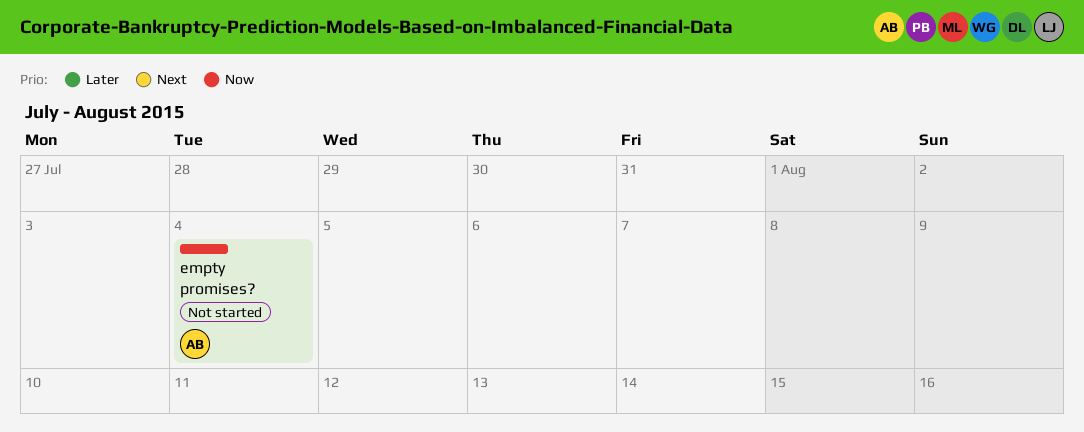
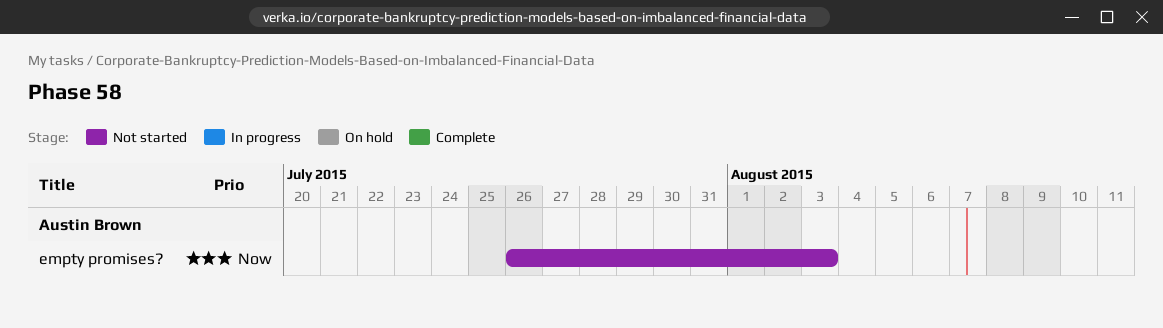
empty promises?, due: Aug 4 -> Aug 3

